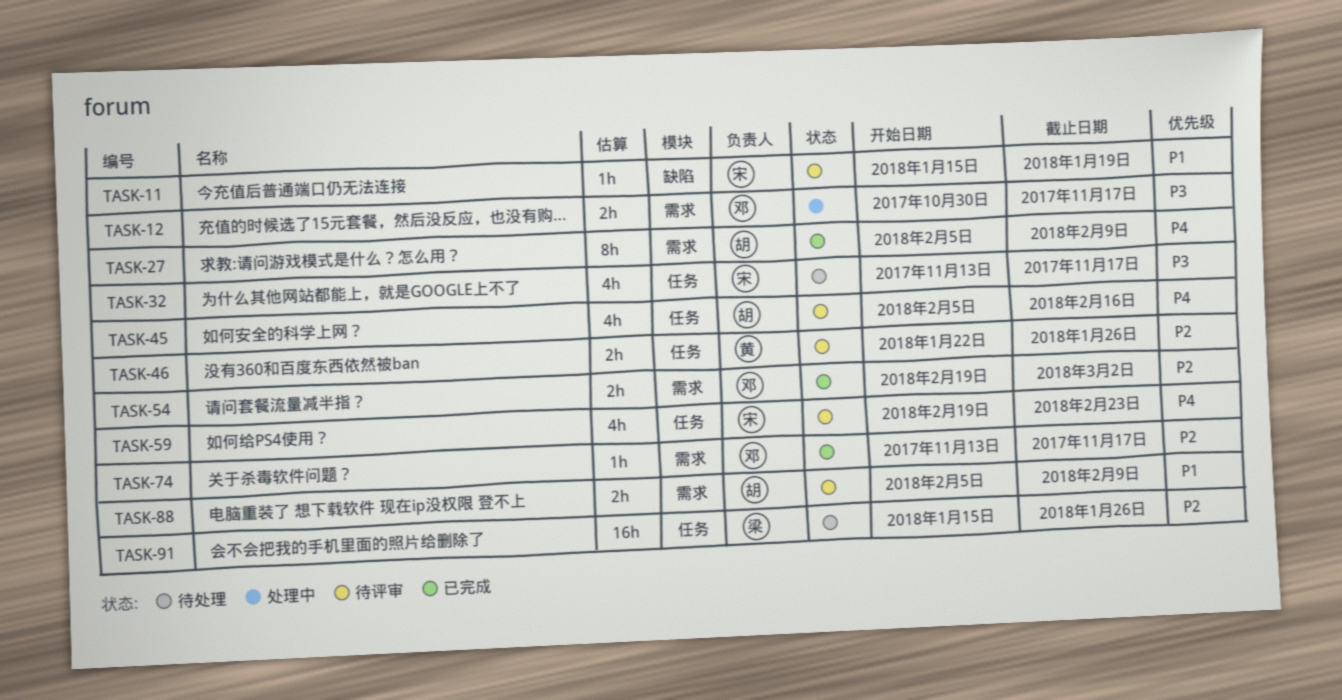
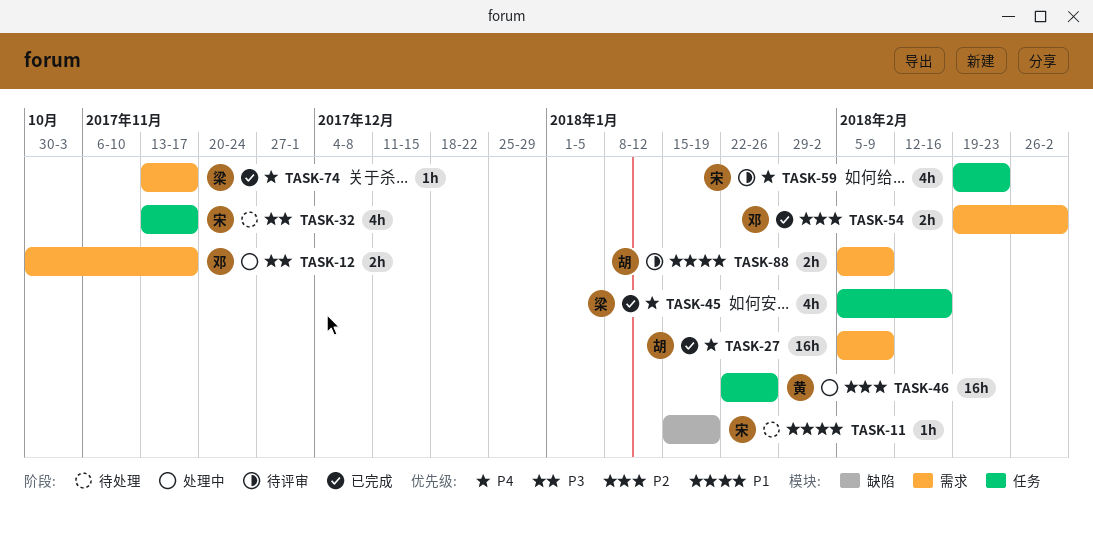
TASK-11, status: 待评审 -> 待处理
TASK-27, estimate: 8h -> 16h
TASK-45, status: 待评审 -> 已完成
TASK-45, owner: 胡 -> 梁
TASK-46, status: 待评审 -> 处理中
TASK-46, estimate: 2h -> 16h
TASK-74, owner: 邓 -> 梁
TASK-74, priority: P2 -> P4
TASK-91: present -> none

